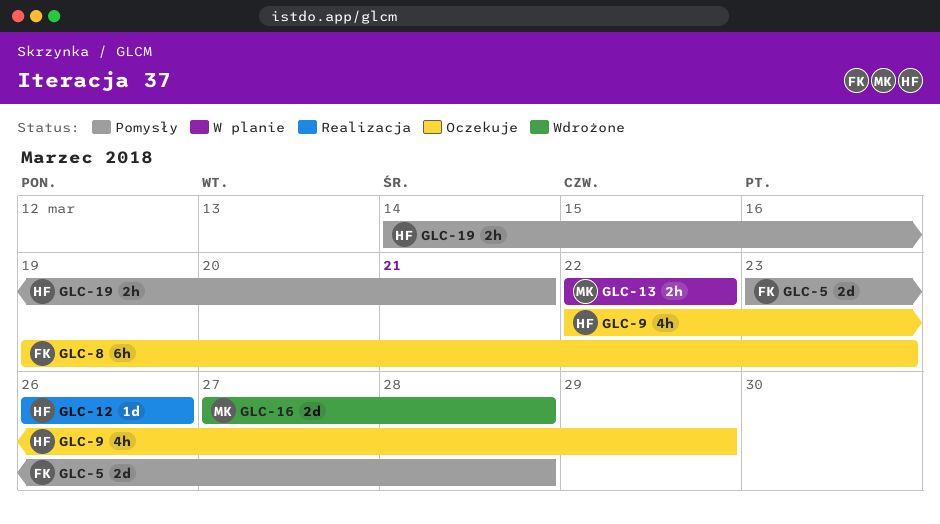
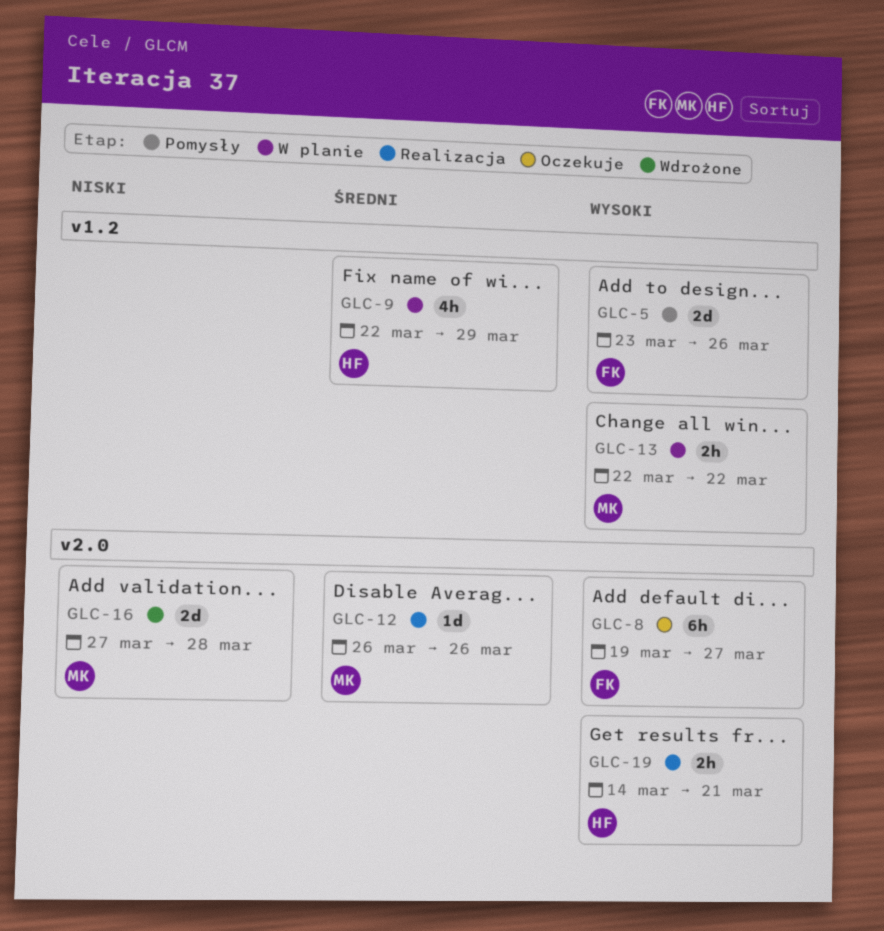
GLC-5, due: Mar 28 -> Mar 26
GLC-8, due: Mar 23 -> Mar 27
GLC-9, status: Oczekuje -> W planie
GLC-12, owner: HF -> MK
GLC-19, status: Pomysły -> Realizacja

